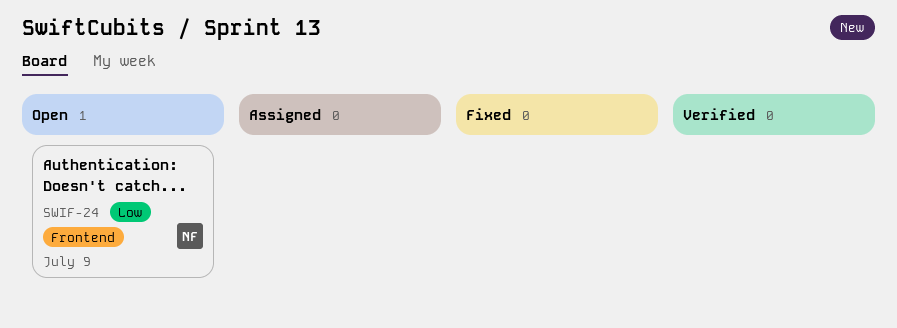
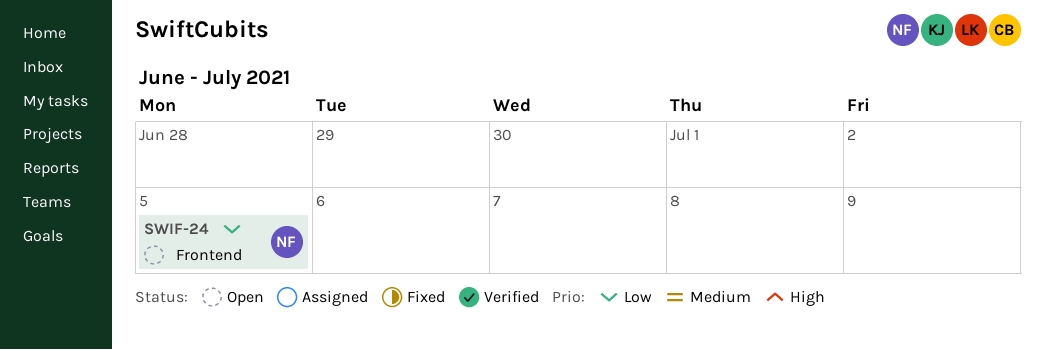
SWIF-24, due: Jul 9 -> Jul 5

